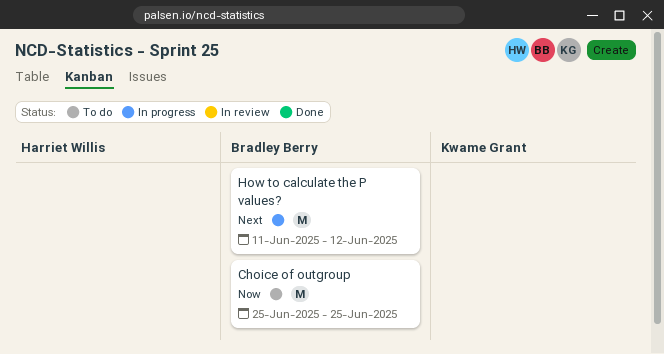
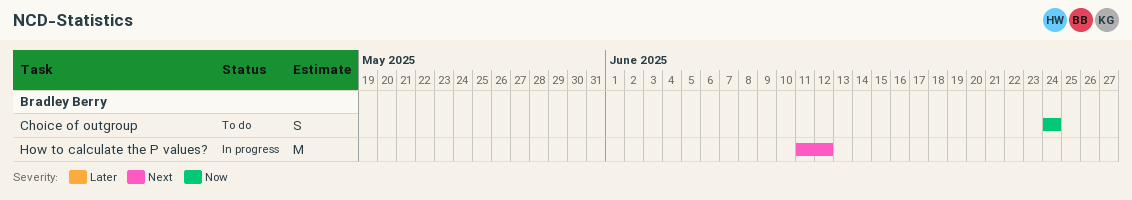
Choice of outgroup, estimate: M -> S
Choice of outgroup, start: Jun 25 -> Jun 24
Choice of outgroup, due: Jun 25 -> Jun 24

